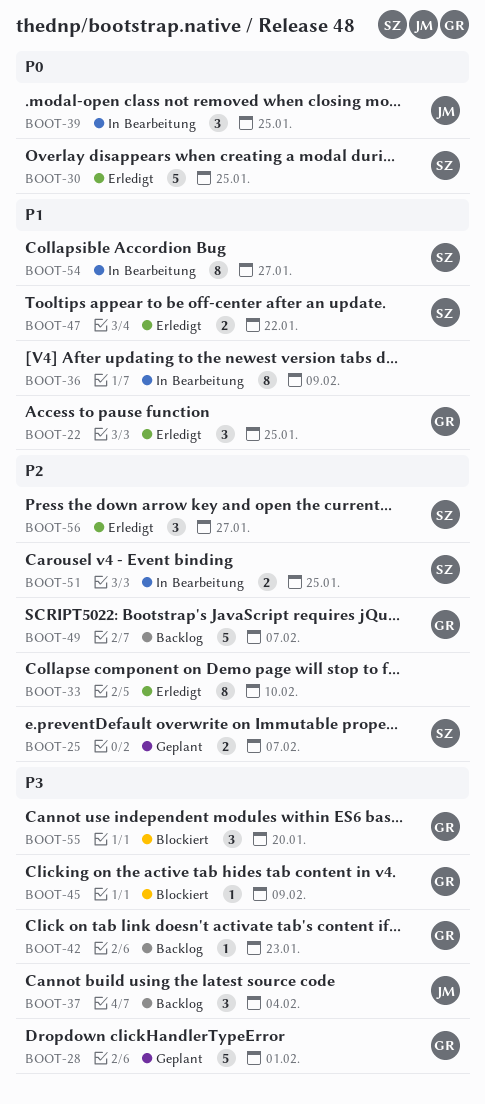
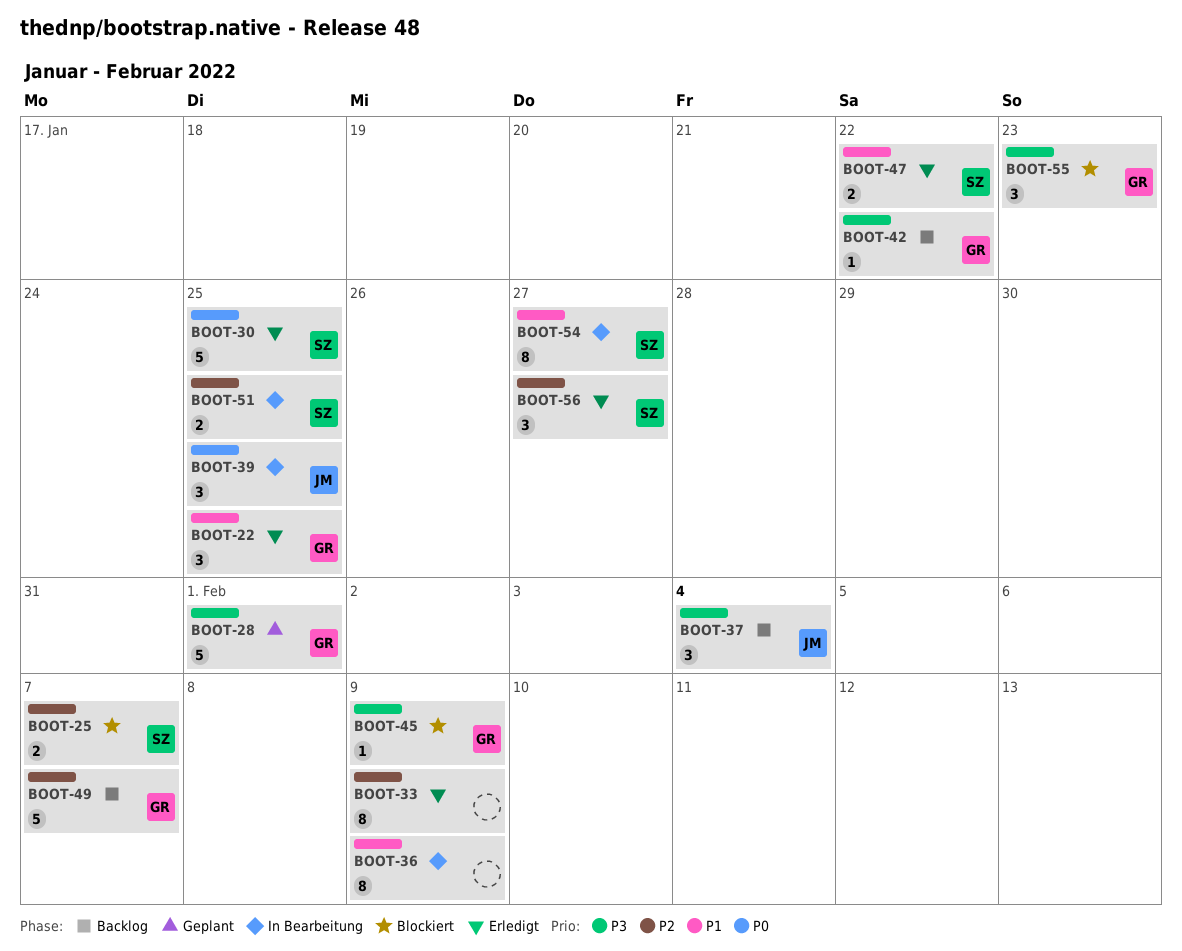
BOOT-25, status: Geplant -> Blockiert
BOOT-33, due: Feb 10 -> Feb 9
BOOT-42, due: Jan 23 -> Jan 22
BOOT-55, due: Jan 20 -> Jan 23

